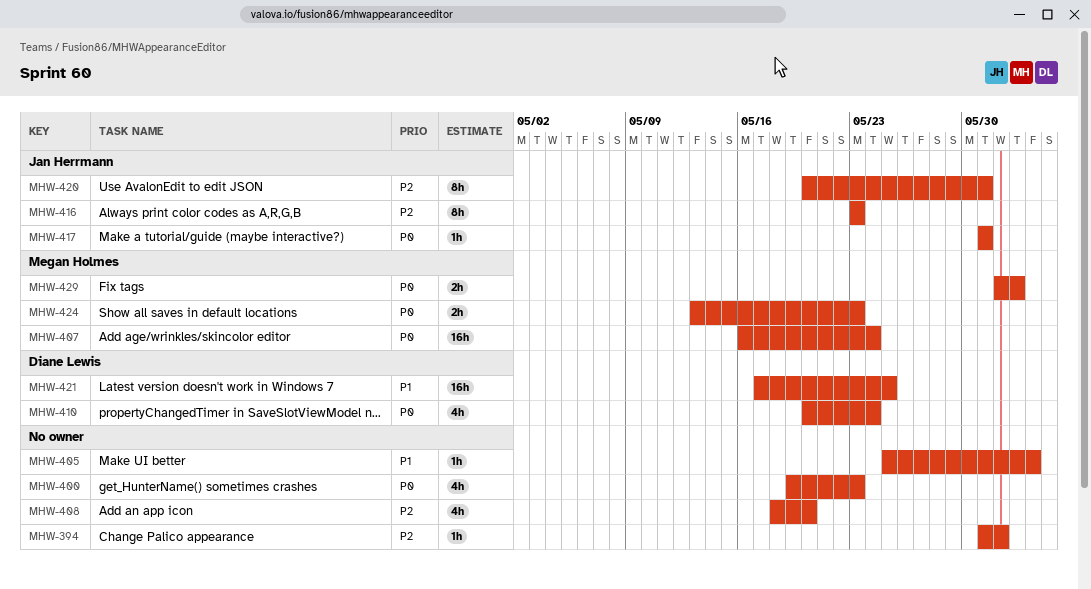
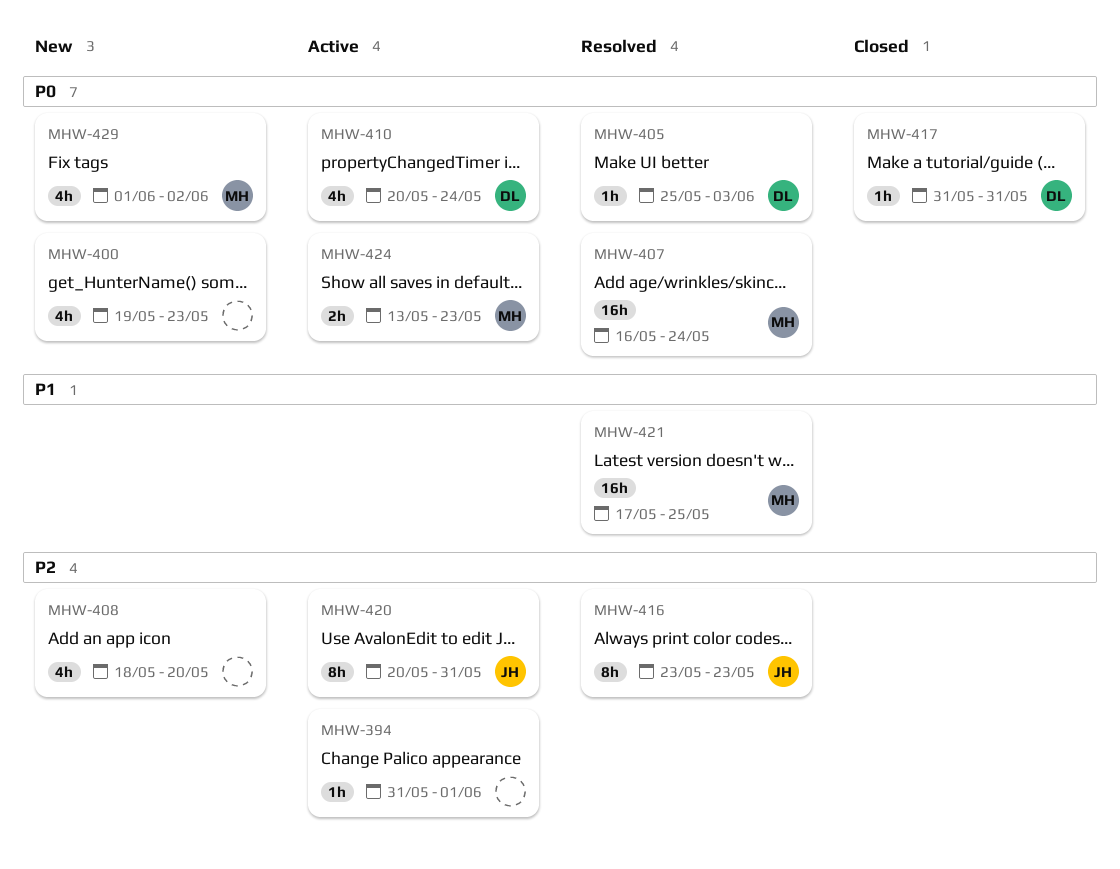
MHW-405, owner: none -> Diane Lewis
MHW-405, priority: P1 -> P0
MHW-417, owner: Jan Herrmann -> Diane Lewis
MHW-421, owner: Diane Lewis -> Megan Holmes
MHW-429, estimate: 2h -> 4h

